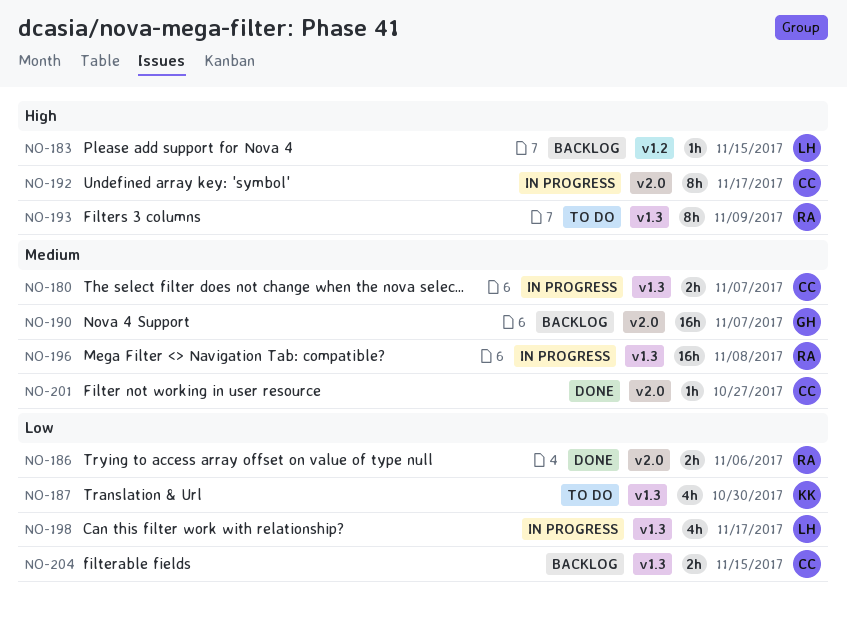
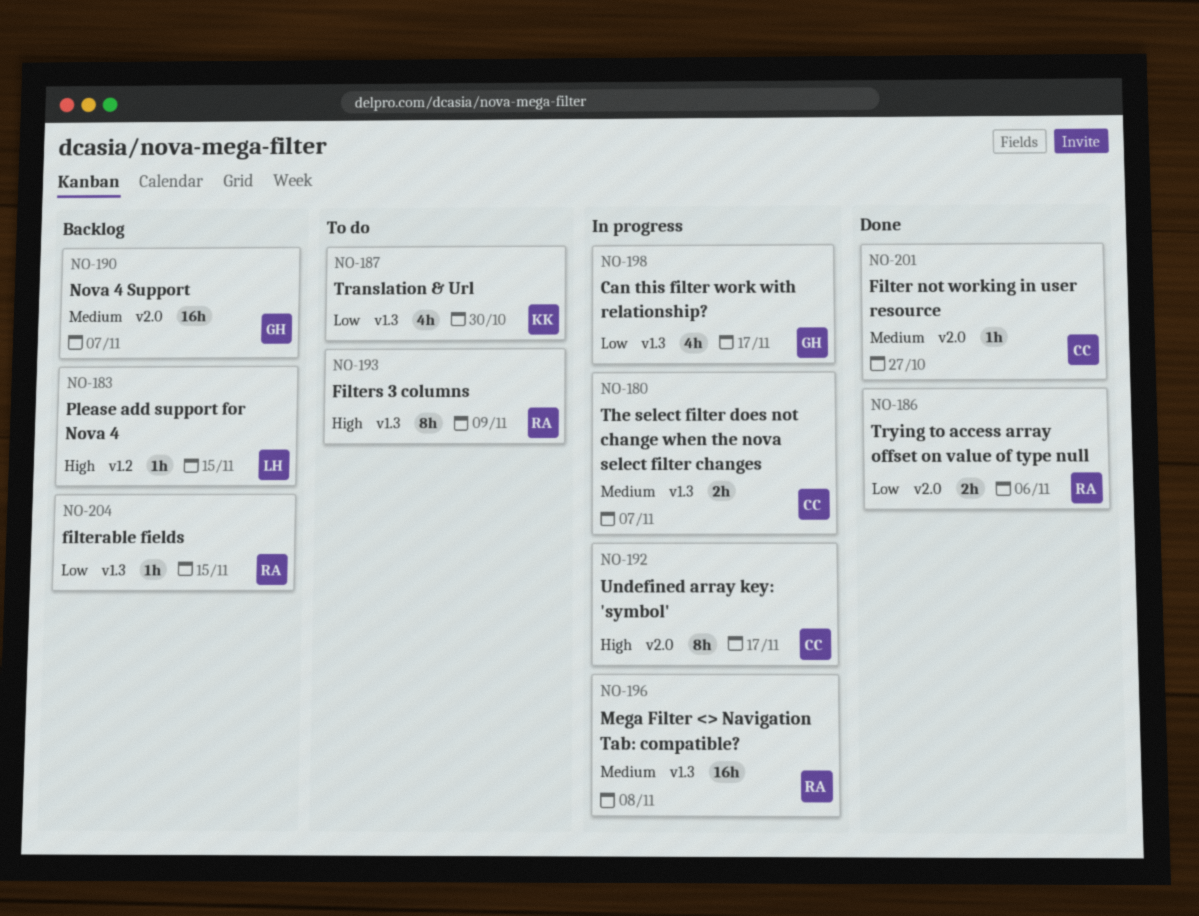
NO-198, owner: LH -> GH
NO-204, owner: CC -> RA
NO-204, estimate: 2h -> 1h

